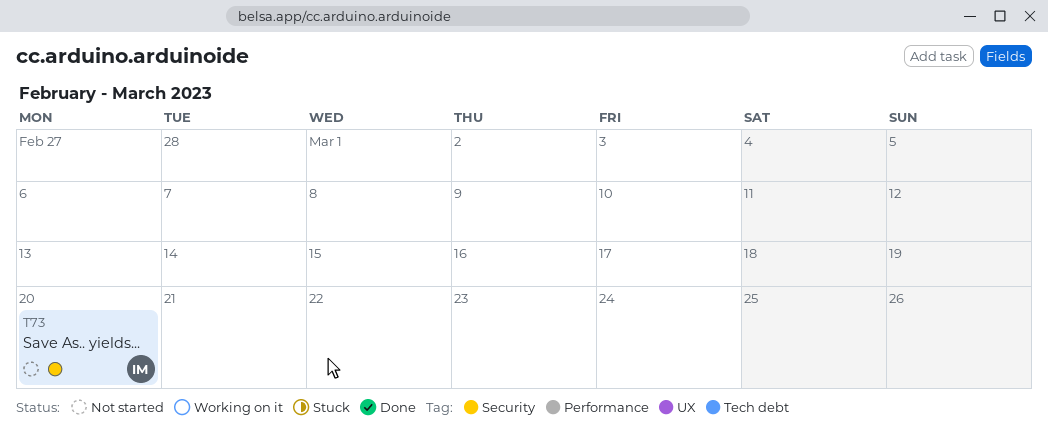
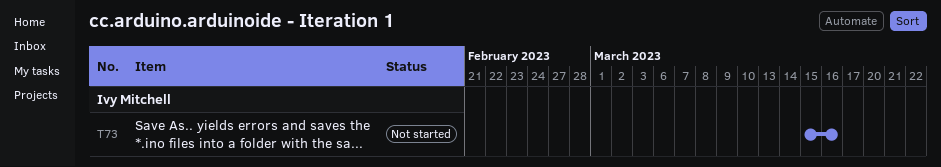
T73, due: Mar 20 -> Mar 16

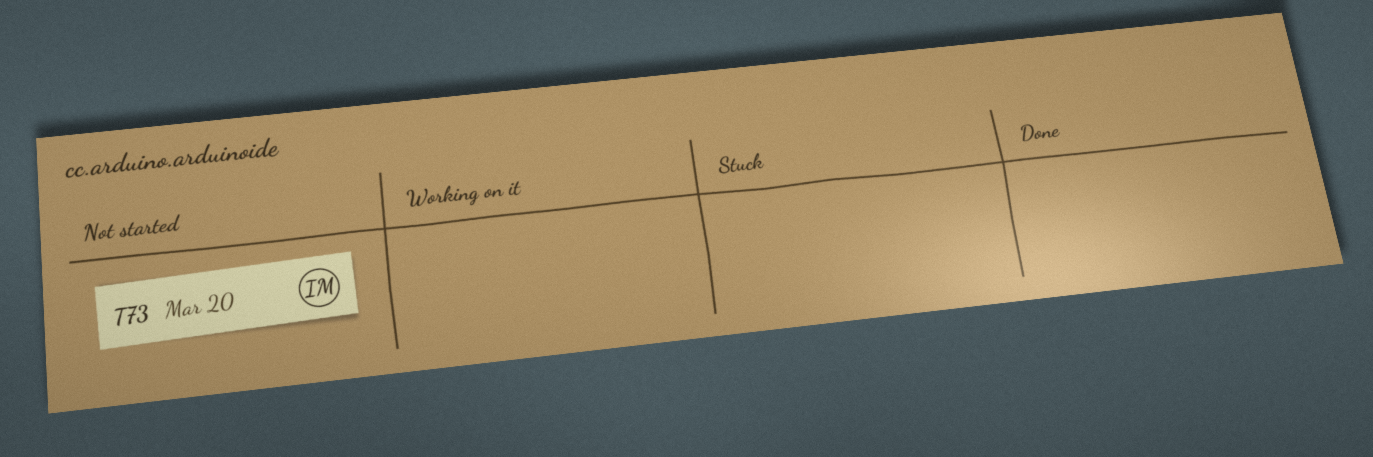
T73, due: Mar 16 -> Mar 20

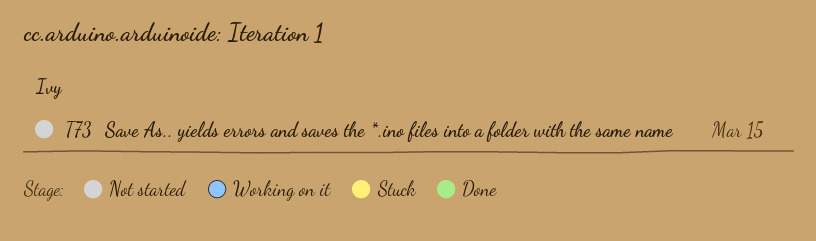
T73, due: Mar 20 -> Mar 15

